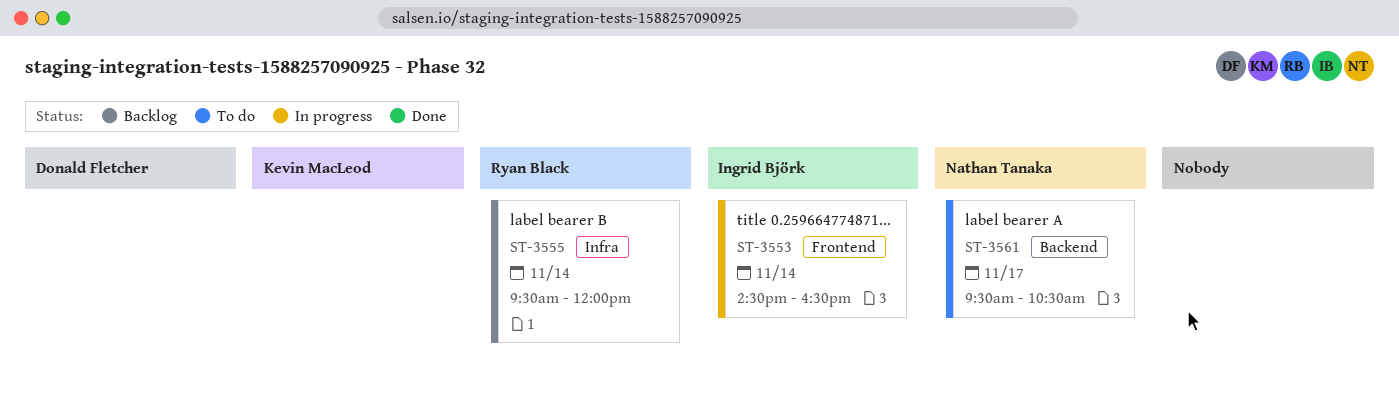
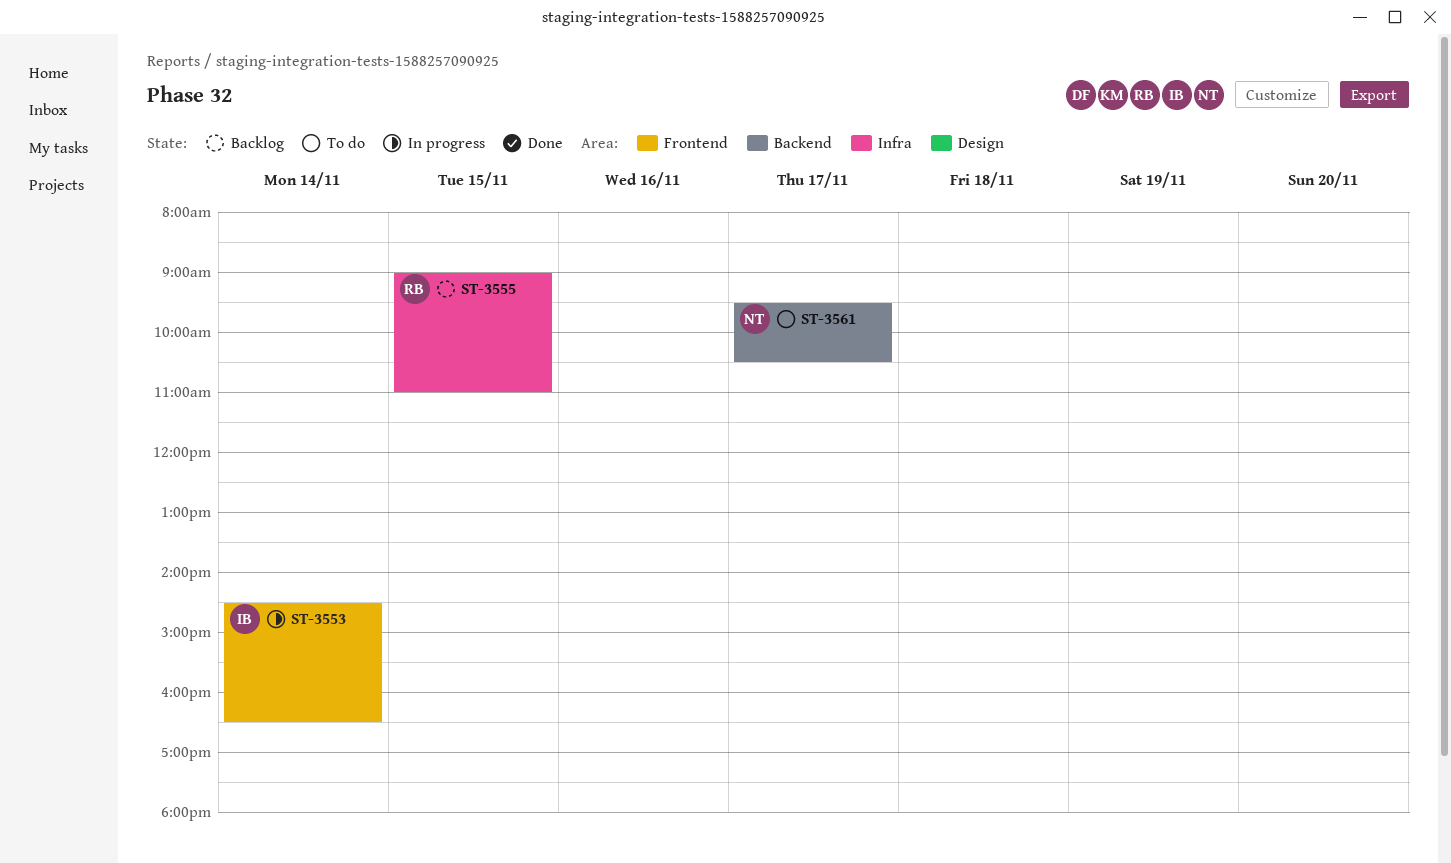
ST-3555, day: Nov 14 -> Nov 15
ST-3555, begins: 09:30 -> 09:00
ST-3555, ends: 12:00 -> 11:00

